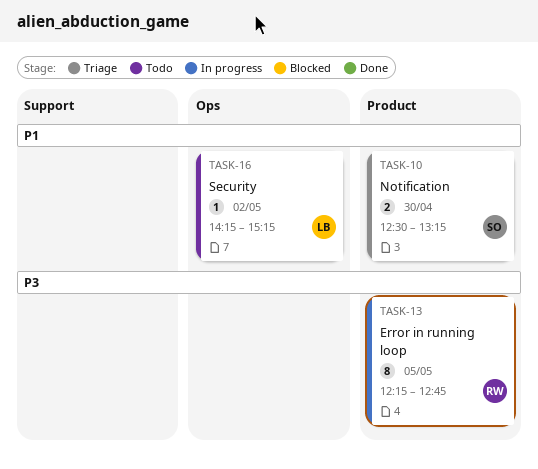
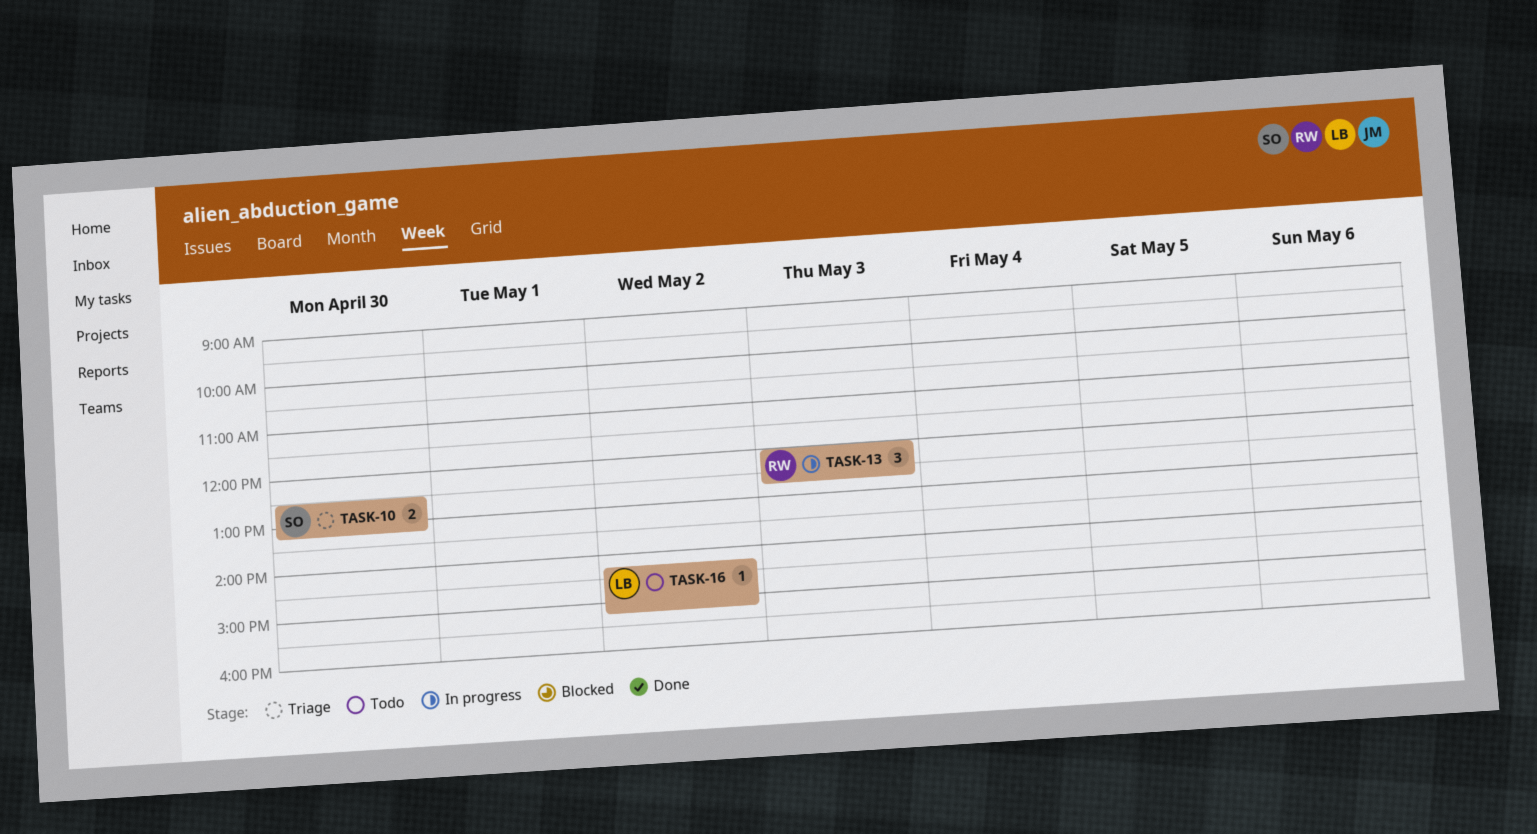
TASK-13, estimate: 8 -> 3
TASK-13, day: May 5 -> May 3
TASK-13, begins: 12:15 -> 12:00

